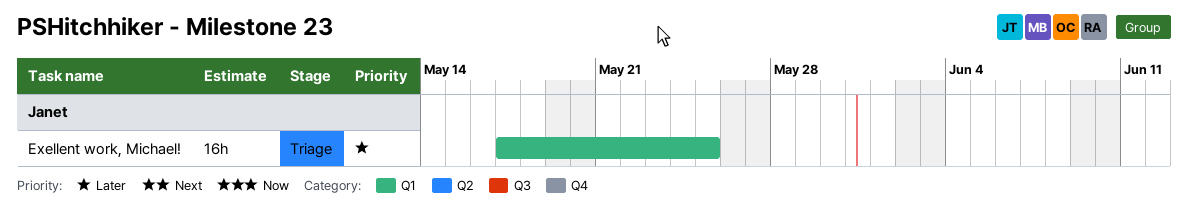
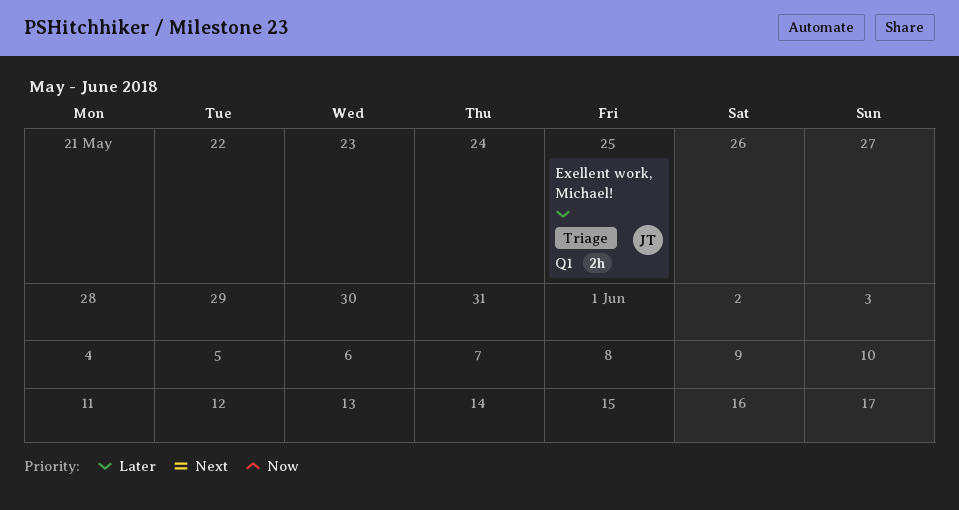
Exellent work, Michael!, estimate: 16h -> 2h

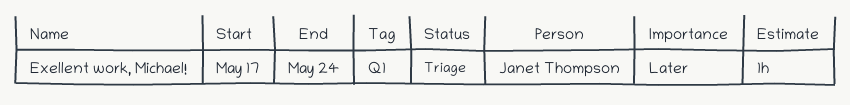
Exellent work, Michael!, estimate: 2h -> 1h
Exellent work, Michael!, due: May 25 -> May 24

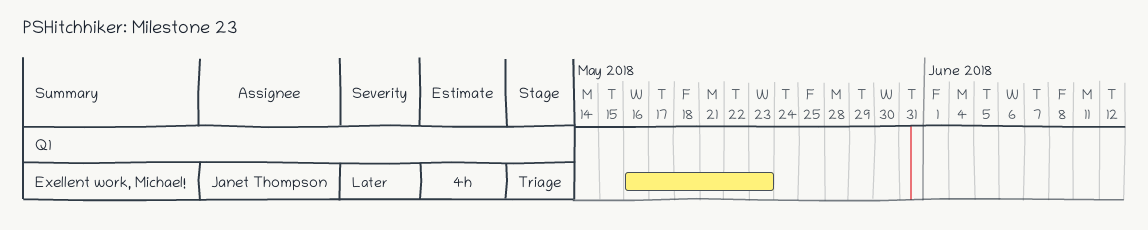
Exellent work, Michael!, estimate: 1h -> 4h
Exellent work, Michael!, start: May 17 -> May 16
Exellent work, Michael!, due: May 24 -> May 23

